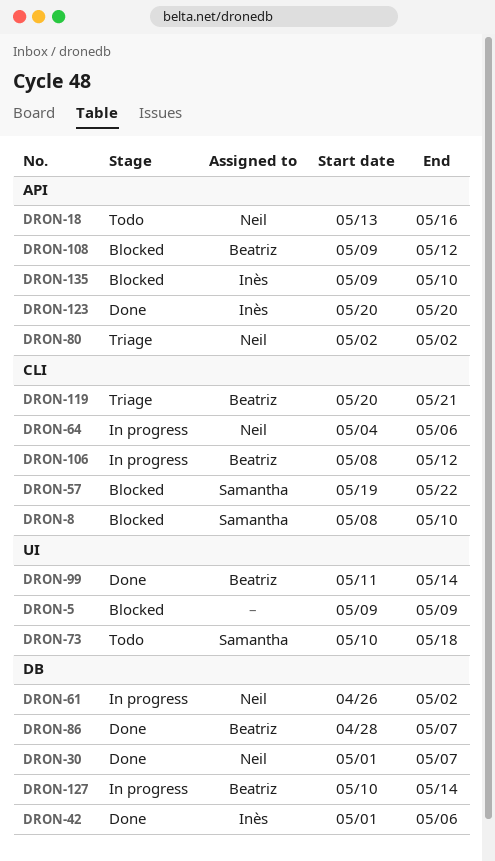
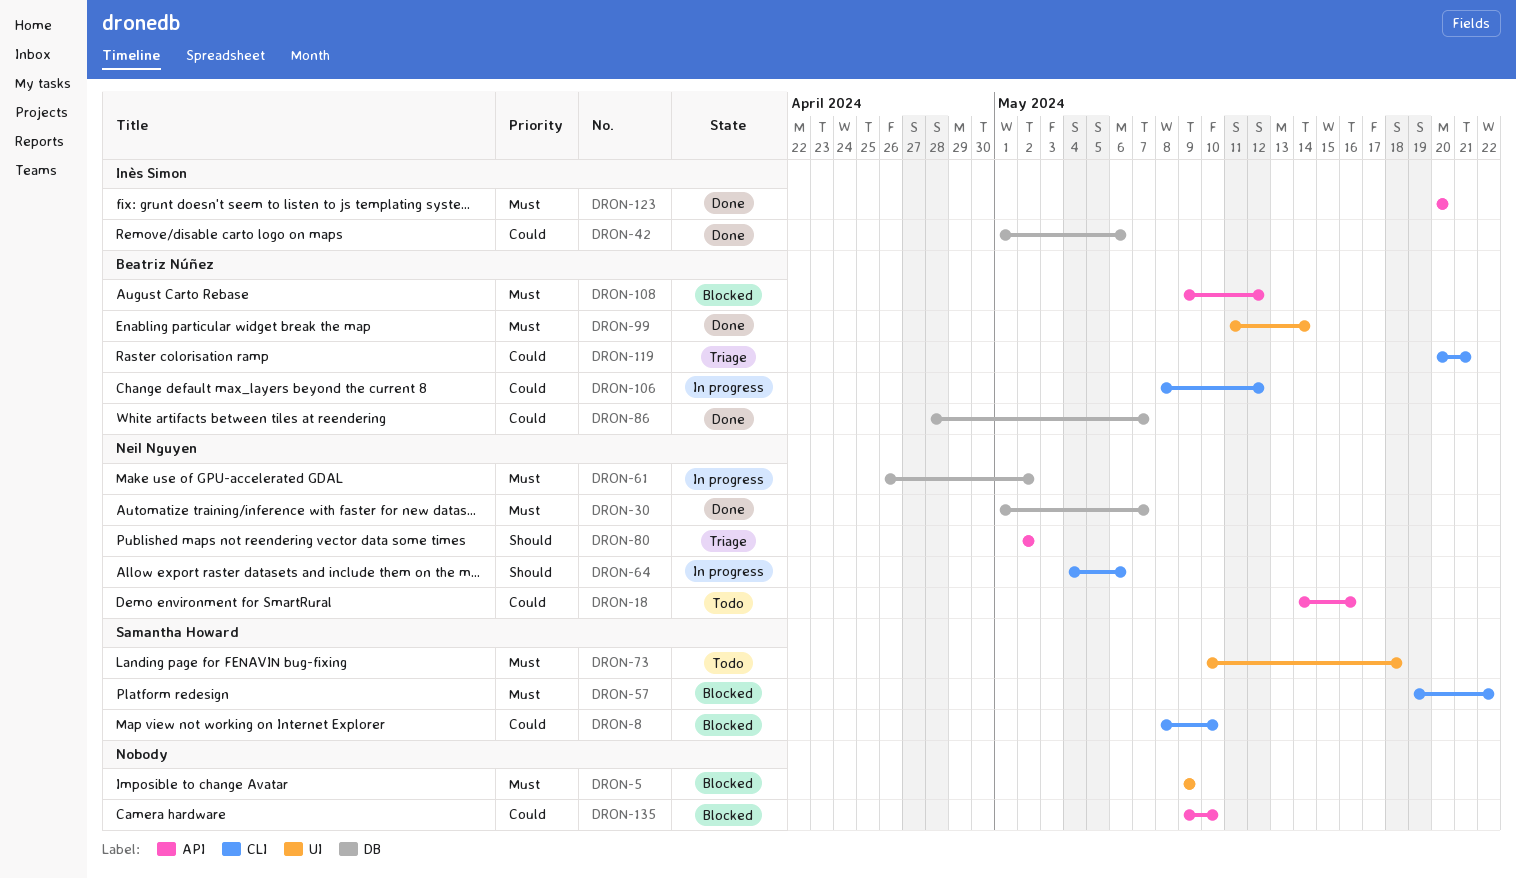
DRON-18, start: May 13 -> May 14
DRON-127: present -> none
DRON-135, owner: Inès Simon -> none

